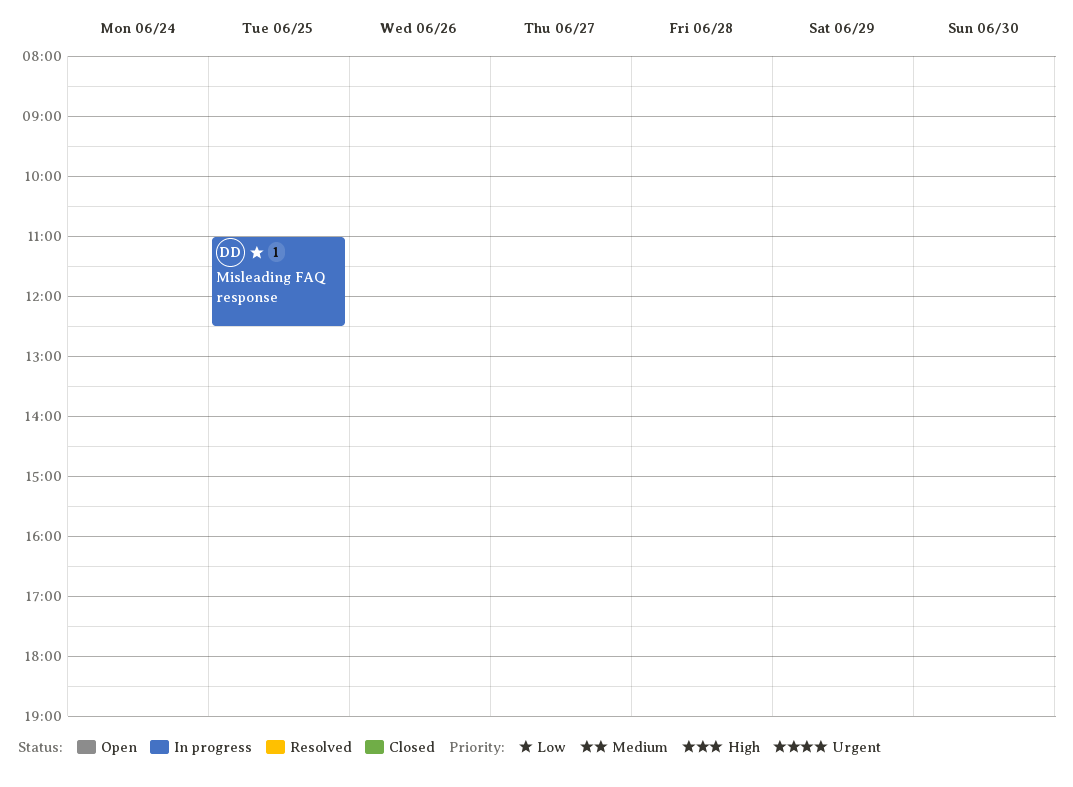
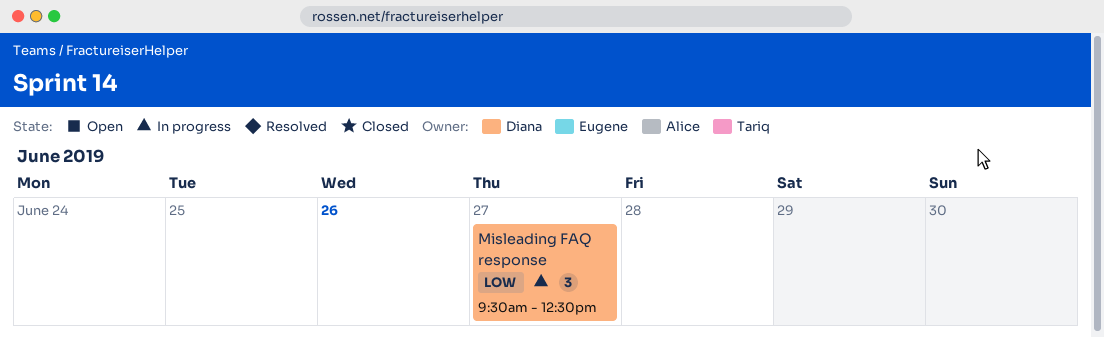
Misleading FAQ response, estimate: 1 -> 3
Misleading FAQ response, day: Jun 25 -> Jun 27
Misleading FAQ response, begins: 11:00 -> 09:30

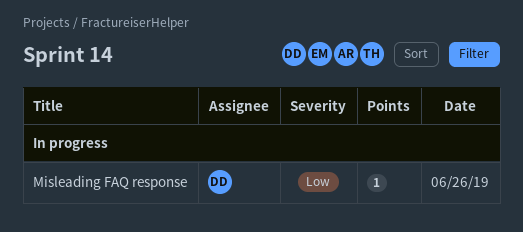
Misleading FAQ response, estimate: 3 -> 1
Misleading FAQ response, day: Jun 27 -> Jun 26

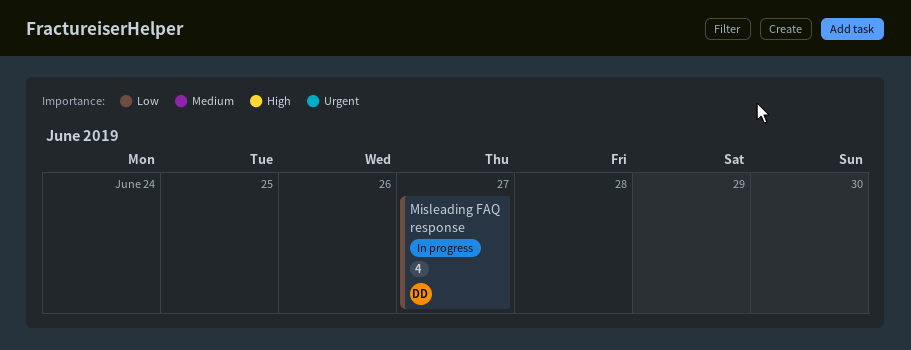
Misleading FAQ response, estimate: 1 -> 4
Misleading FAQ response, day: Jun 26 -> Jun 27

